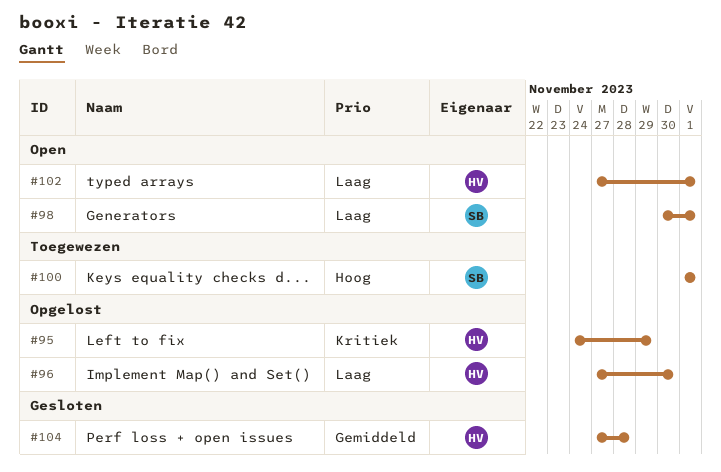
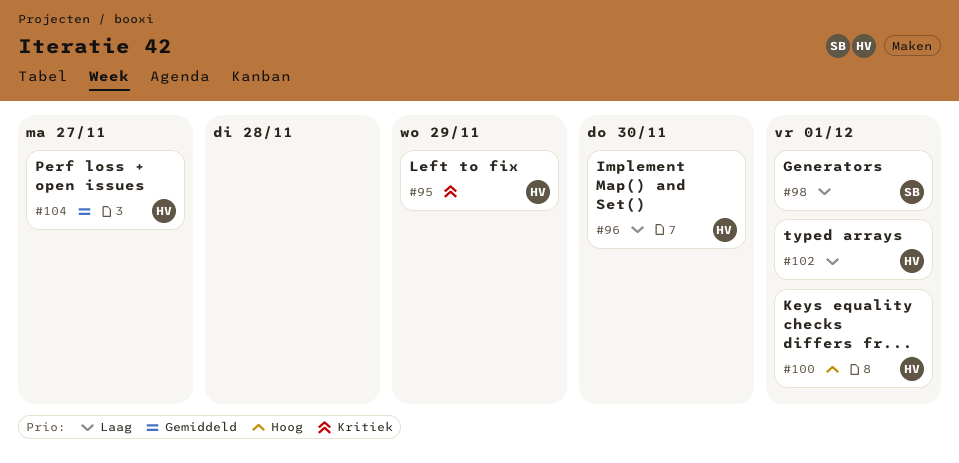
#100, owner: SB -> HV
#104, due: Nov 28 -> Nov 27

